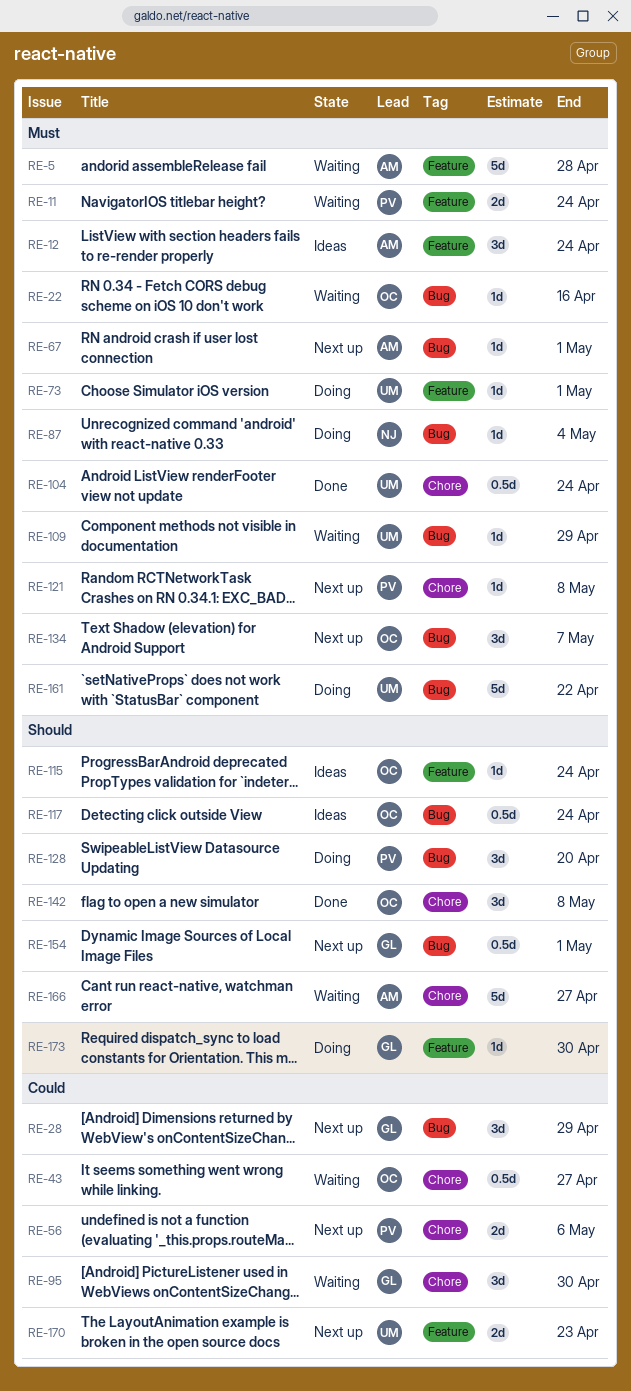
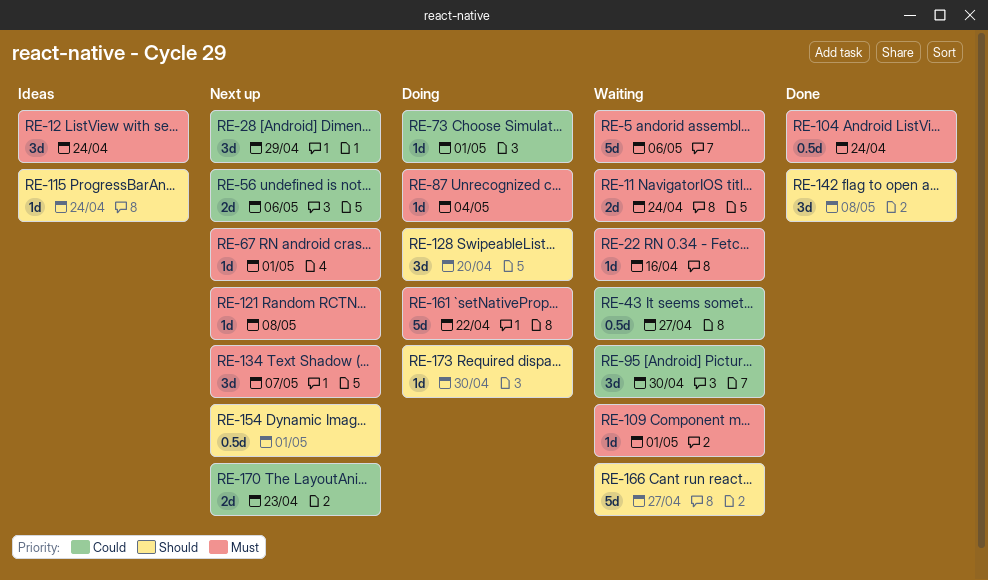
RE-5, due: Apr 28 -> May 6
RE-73, priority: Must -> Could
RE-109, due: Apr 29 -> May 1
RE-117: present -> none

